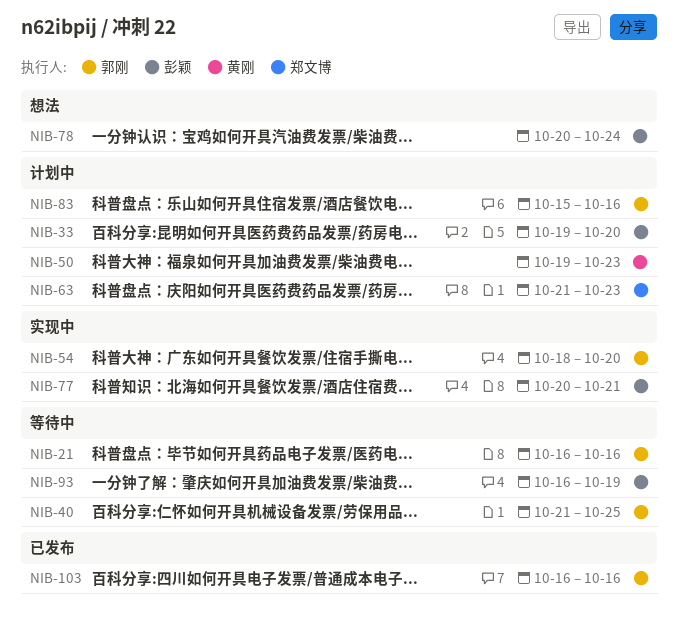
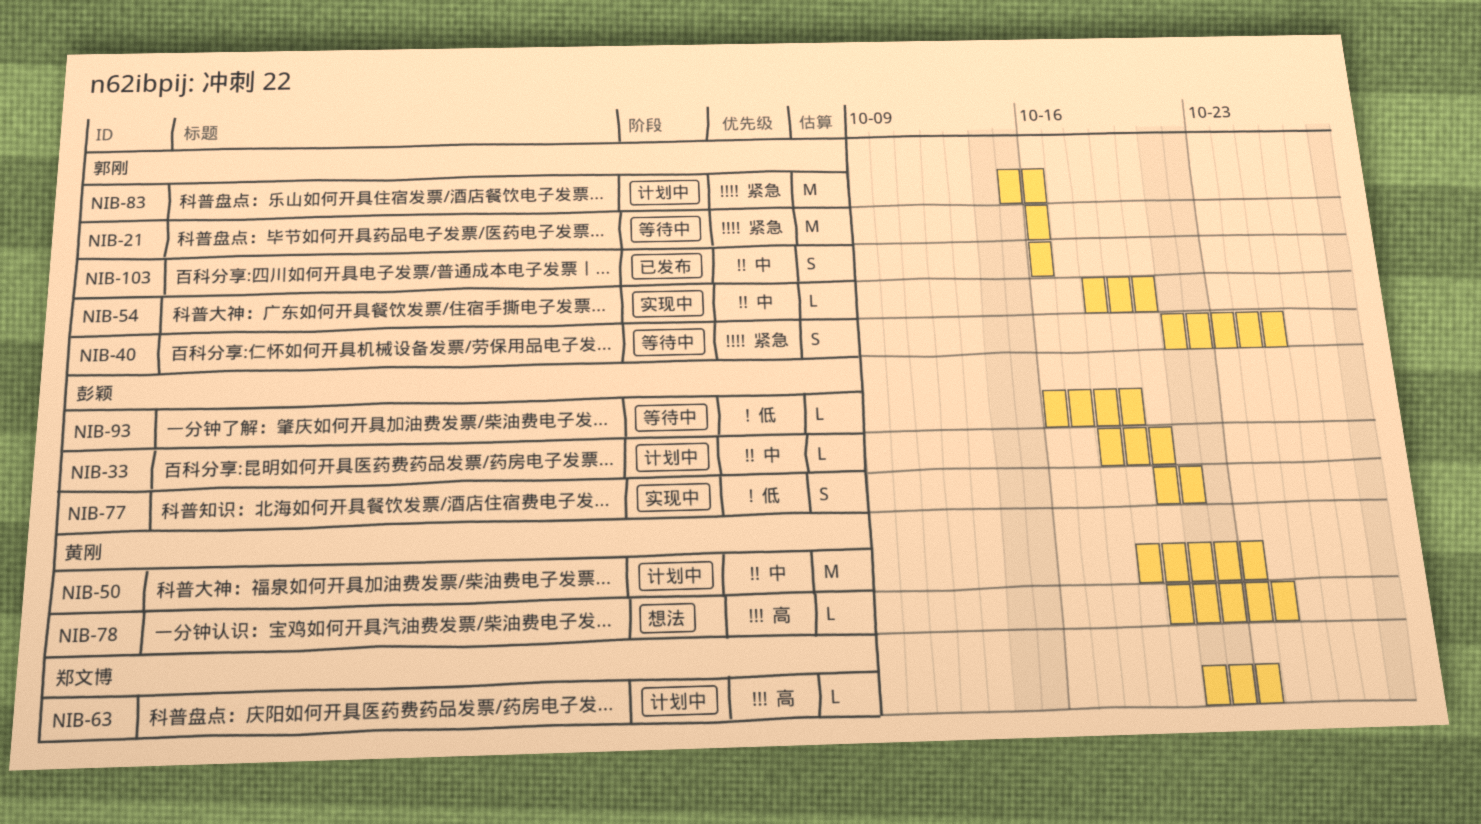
NIB-33, start: Oct 19 -> Oct 18
NIB-78, owner: 彭颖 -> 黄刚

